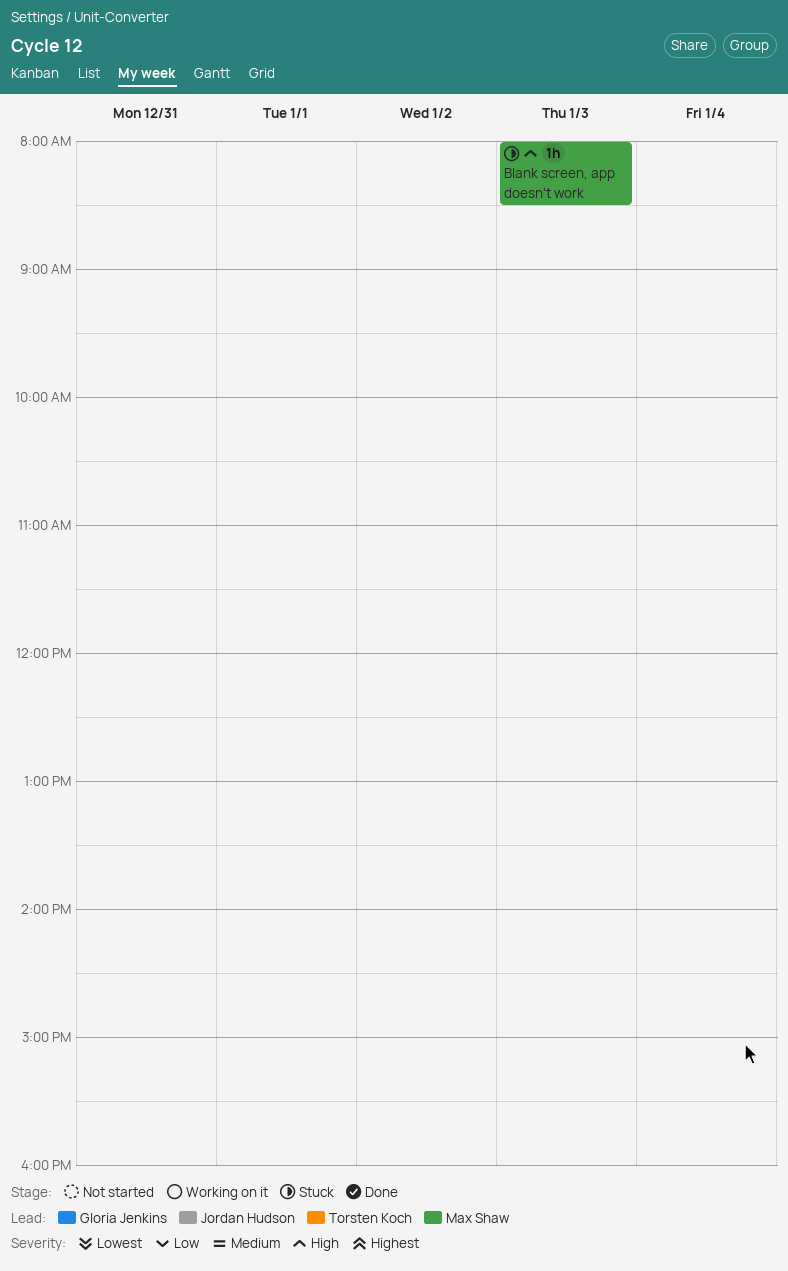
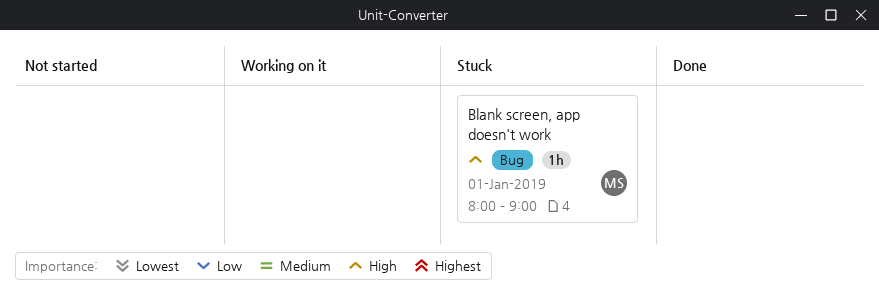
Blank screen, app doesn't work, day: Jan 3 -> Jan 1
Blank screen, app doesn't work, ends: 08:30 -> 09:00

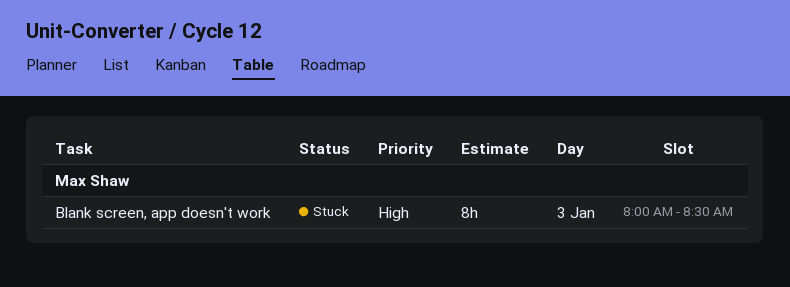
Blank screen, app doesn't work, estimate: 1h -> 8h
Blank screen, app doesn't work, day: Jan 1 -> Jan 3
Blank screen, app doesn't work, ends: 09:00 -> 08:30

